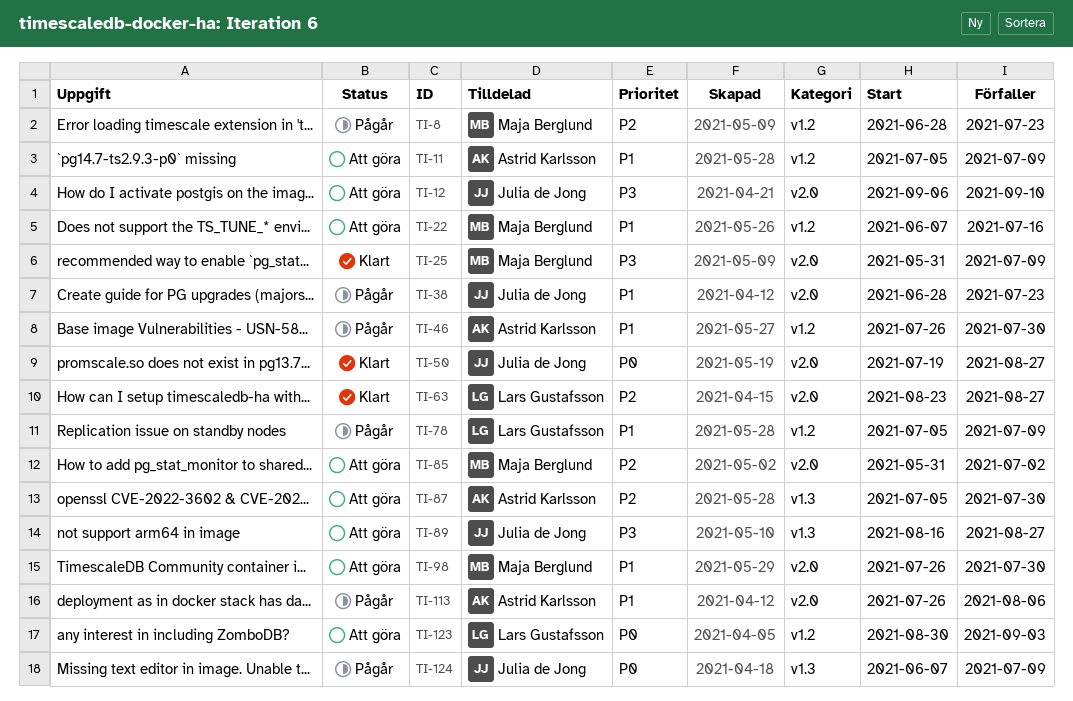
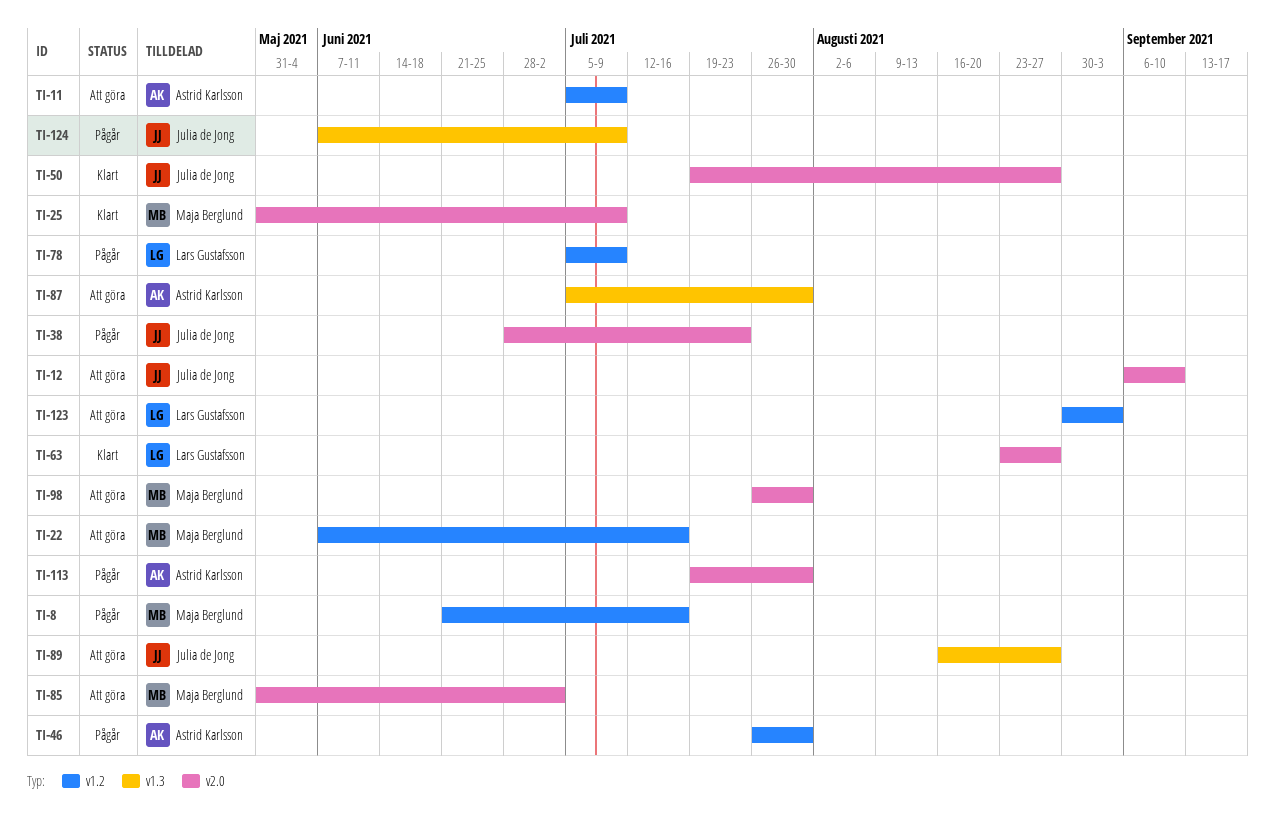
TI-8, start: Jun 28 -> Jun 21
TI-8, due: Jul 23 -> Jul 16
TI-113, start: Jul 26 -> Jul 19
TI-113, due: Aug 6 -> Jul 30

